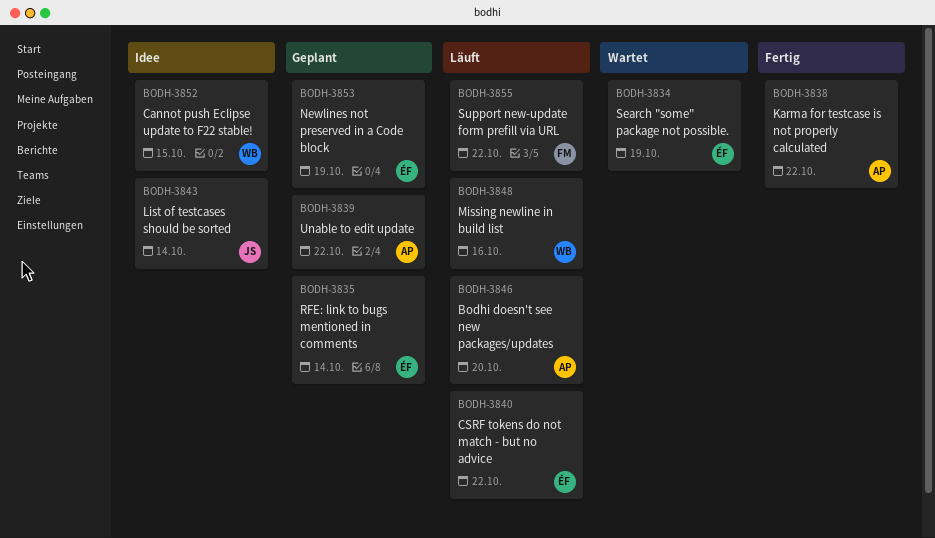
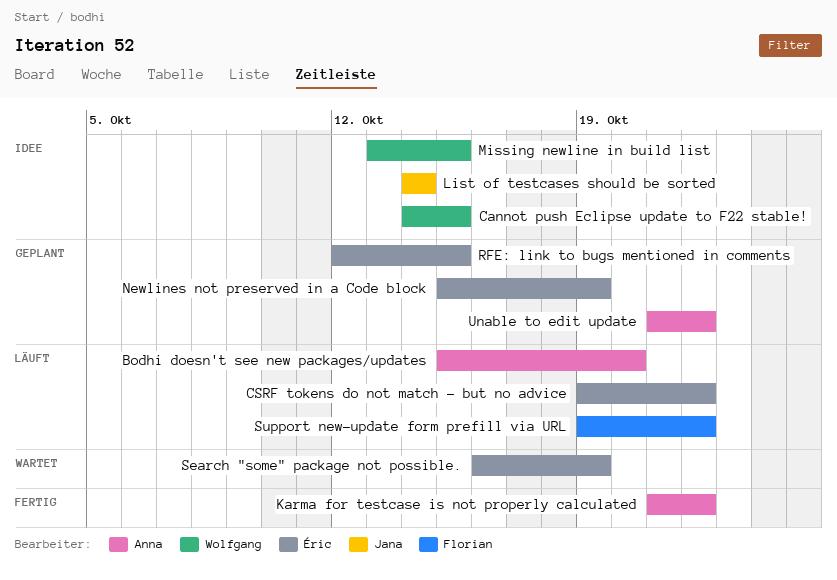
Missing newline in build list, status: Läuft -> Idee
Missing newline in build list, due: Oct 16 -> Oct 15
RFE: link to bugs mentioned in comments, due: Oct 14 -> Oct 15

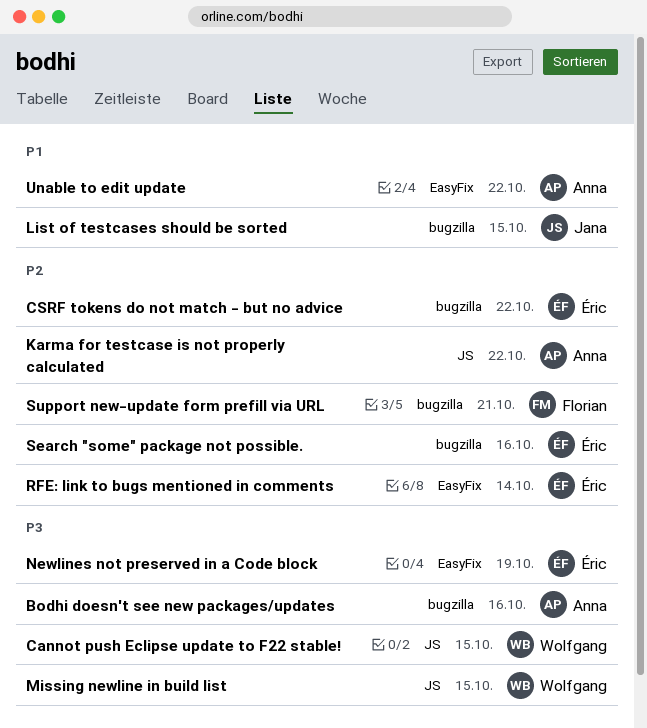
Bodhi doesn't see new packages/updates, due: Oct 20 -> Oct 16
List of testcases should be sorted, due: Oct 14 -> Oct 15
RFE: link to bugs mentioned in comments, due: Oct 15 -> Oct 14
Search "some" package not possible., due: Oct 19 -> Oct 16
Support new-update form prefill via URL, due: Oct 22 -> Oct 21

